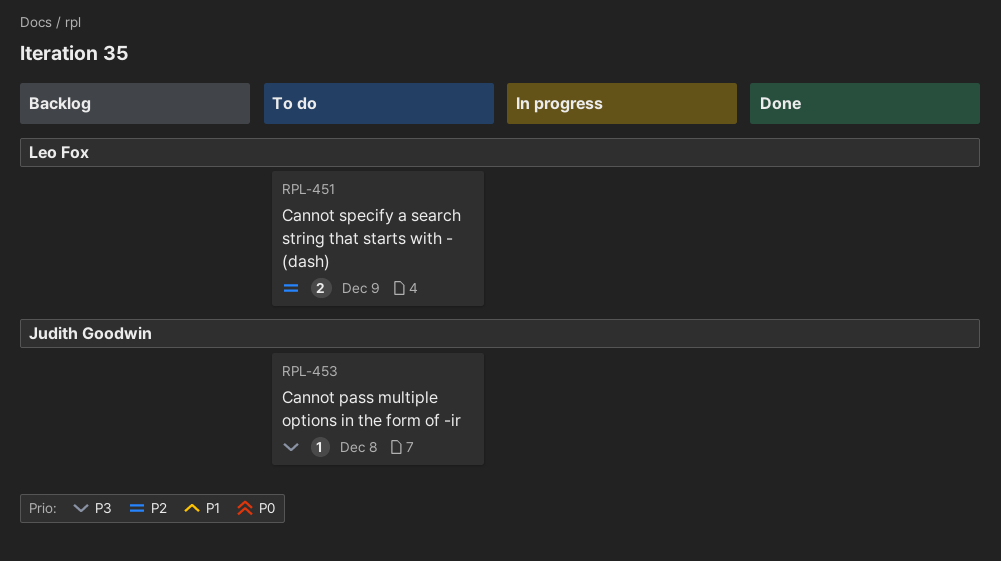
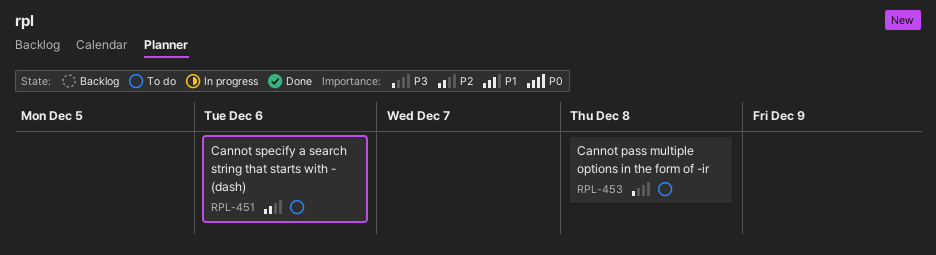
RPL-451, due: Dec 9 -> Dec 6

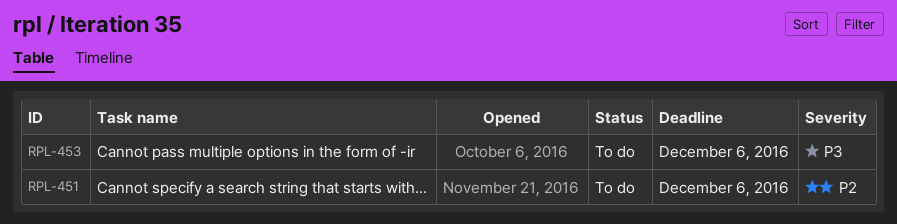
RPL-453, due: Dec 8 -> Dec 6

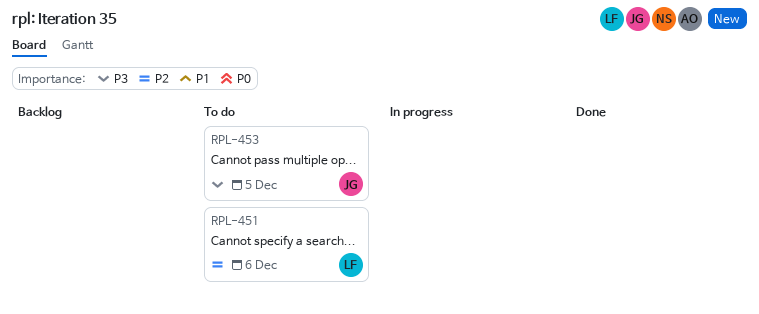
RPL-453, due: Dec 6 -> Dec 5

